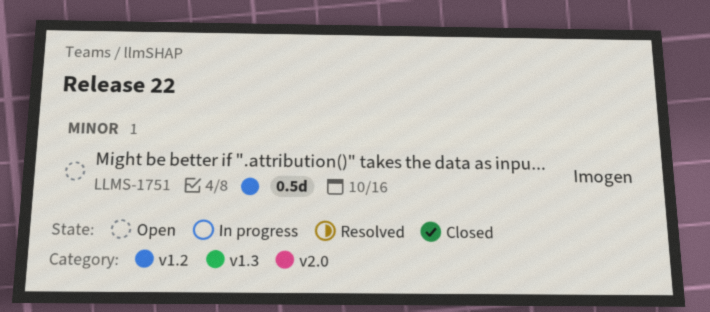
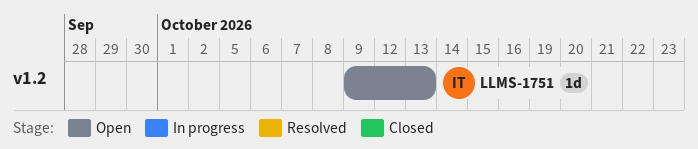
LLMS-1751, estimate: 0.5d -> 1d
LLMS-1751, due: Oct 16 -> Oct 13

